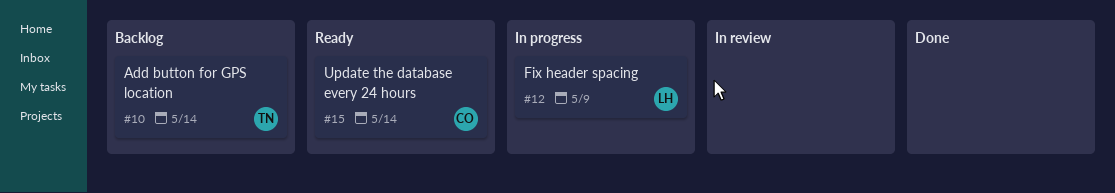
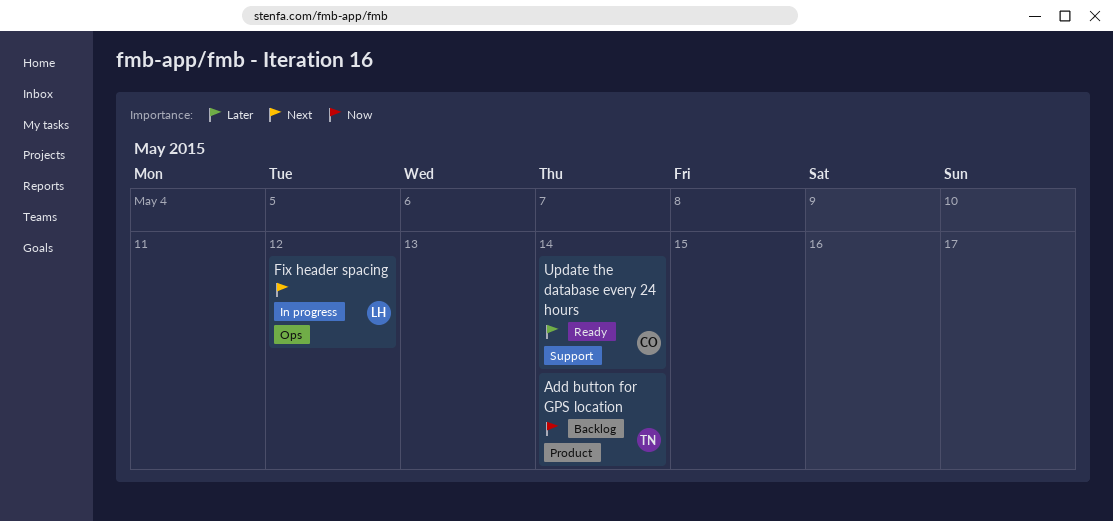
Fix header spacing, due: May 9 -> May 12

